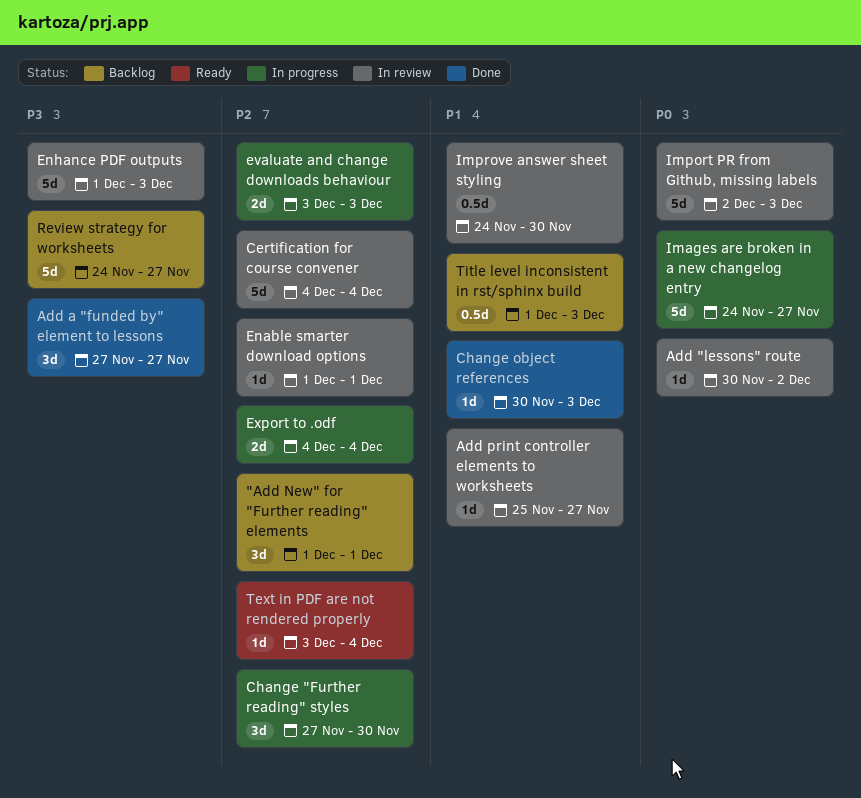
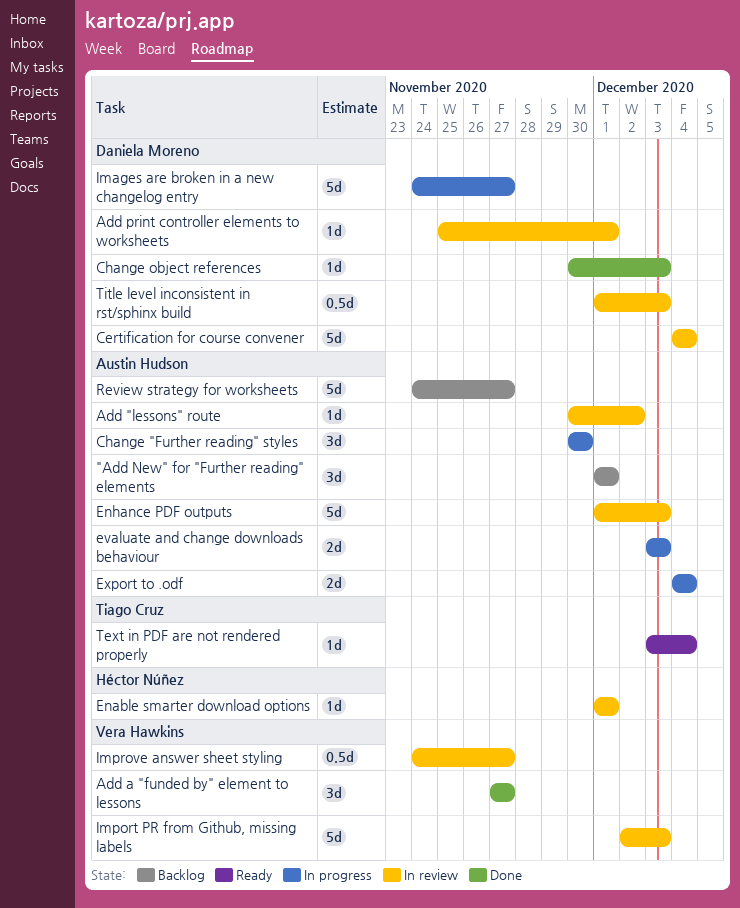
Add print controller elements to worksheets, due: Nov 27 -> Dec 1
Change "Further reading" styles, start: Nov 27 -> Nov 30
Improve answer sheet styling, due: Nov 30 -> Nov 27
Title level inconsistent in rst/sphinx build, status: Backlog -> In review

